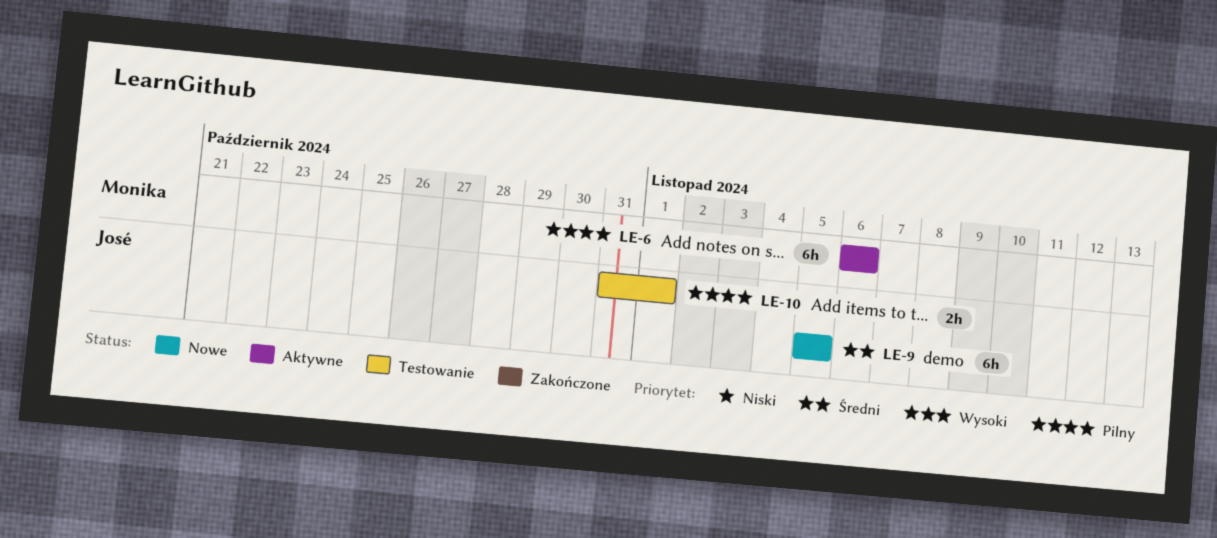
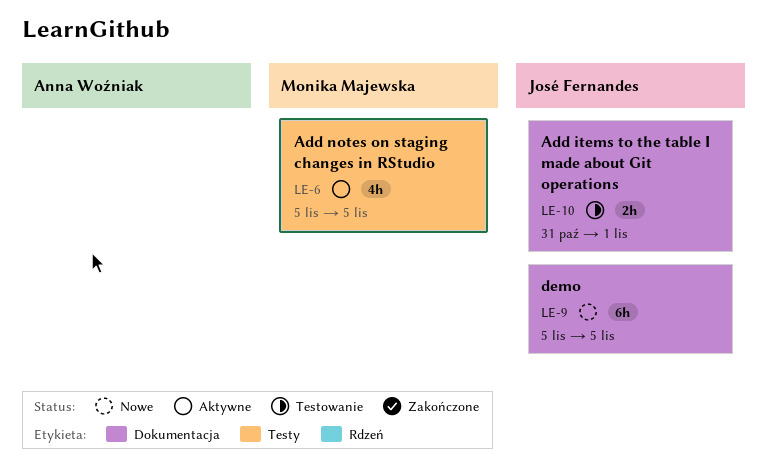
LE-6, estimate: 6h -> 4h
LE-6, start: Nov 6 -> Nov 5
LE-6, due: Nov 6 -> Nov 5

